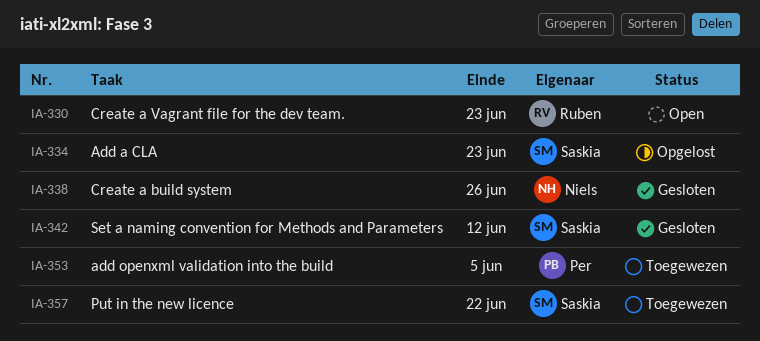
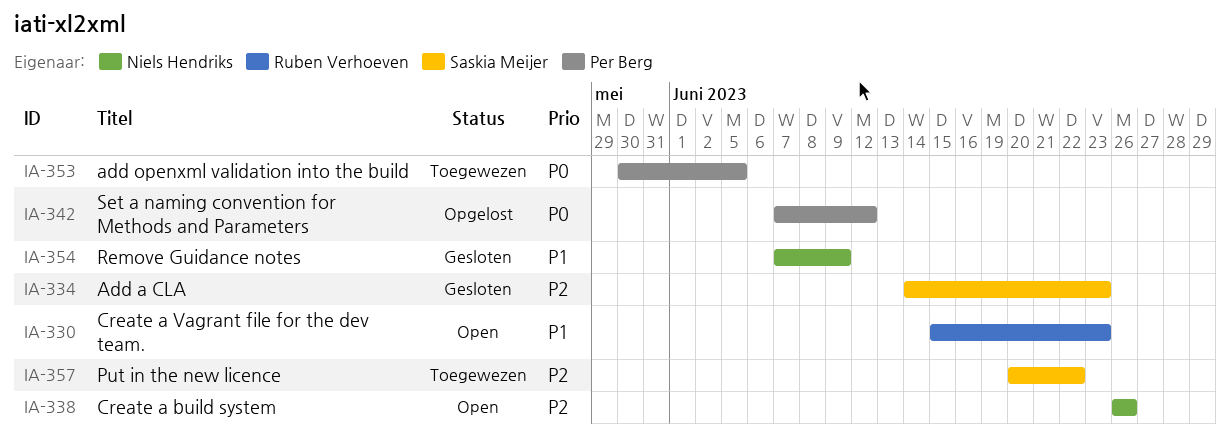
IA-334, status: Opgelost -> Gesloten
IA-338, status: Gesloten -> Open
IA-342, status: Gesloten -> Opgelost
IA-342, owner: Saskia Meijer -> Per Berg
IA-354: none -> present

